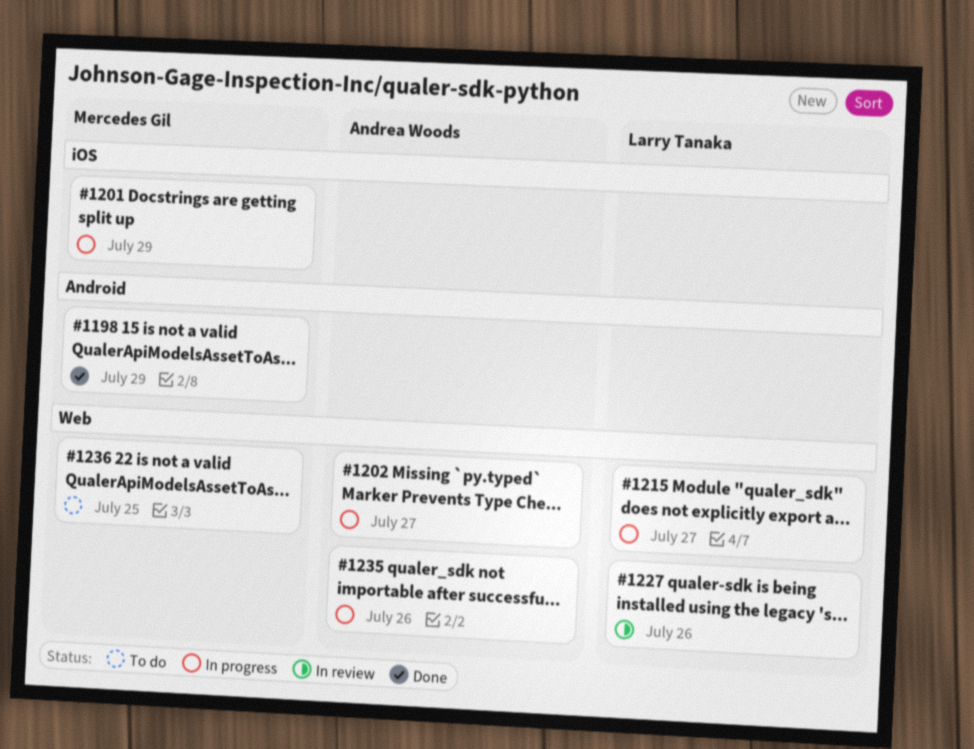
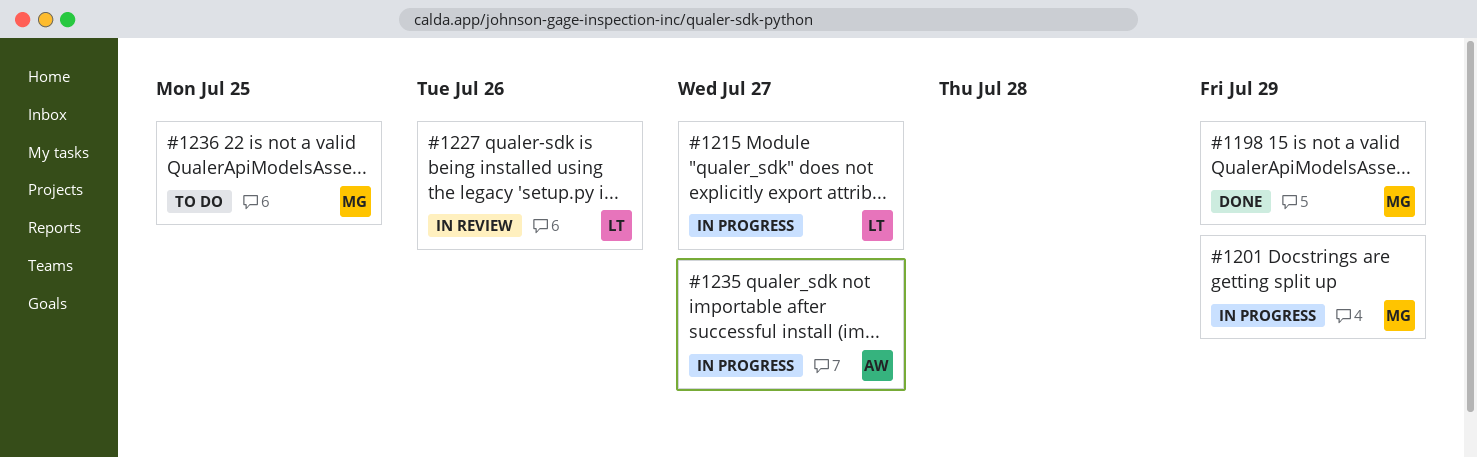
#1202: present -> none
#1235, due: Jul 26 -> Jul 27

